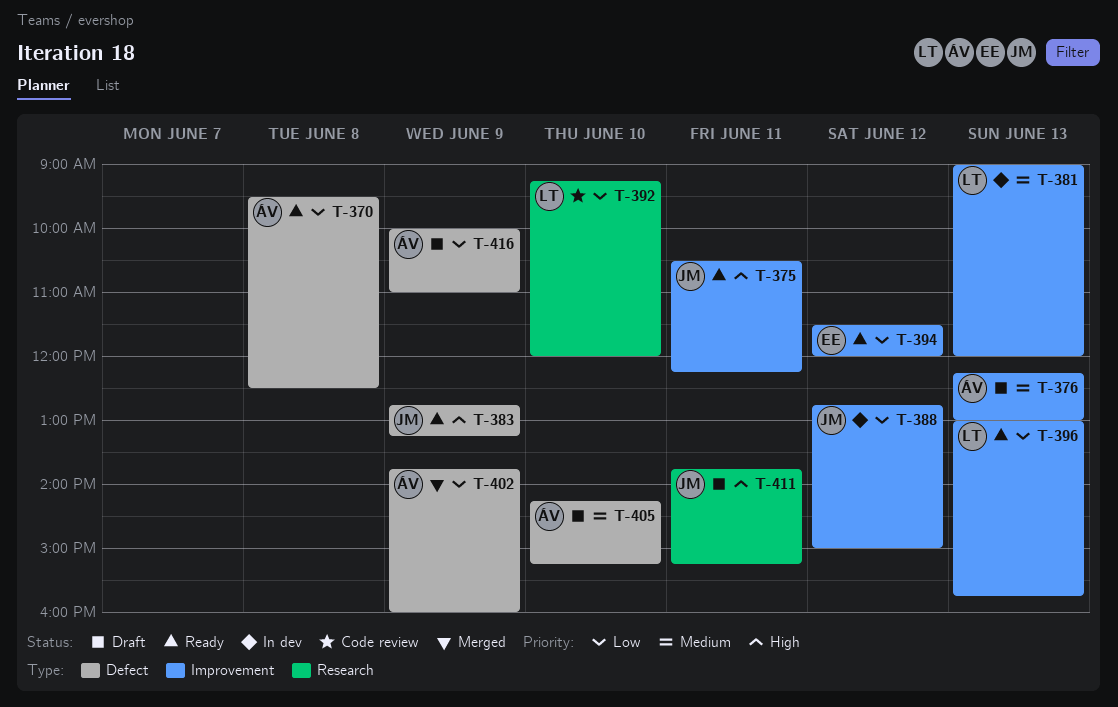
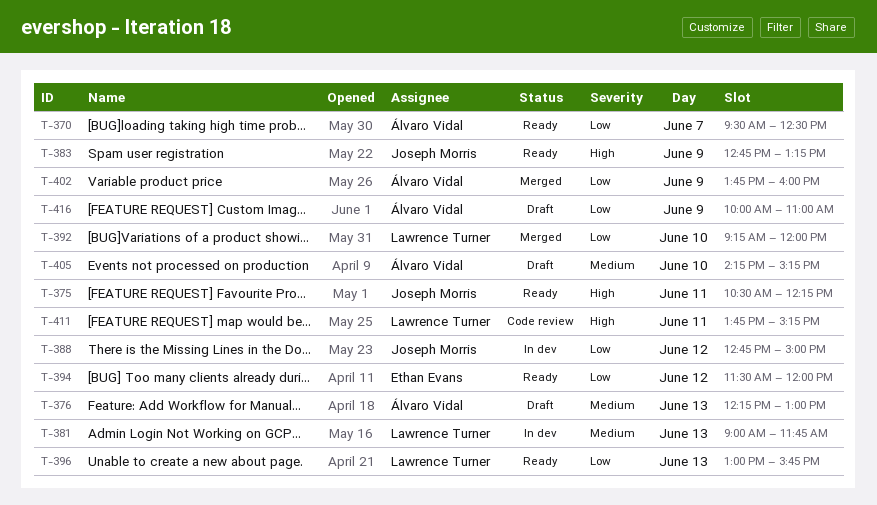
T-370, day: Jun 8 -> Jun 7
T-381, ends: 12:00 -> 11:45
T-392, status: Code review -> Merged
T-411, status: Draft -> Code review
T-411, owner: Joseph Morris -> Lawrence Turner

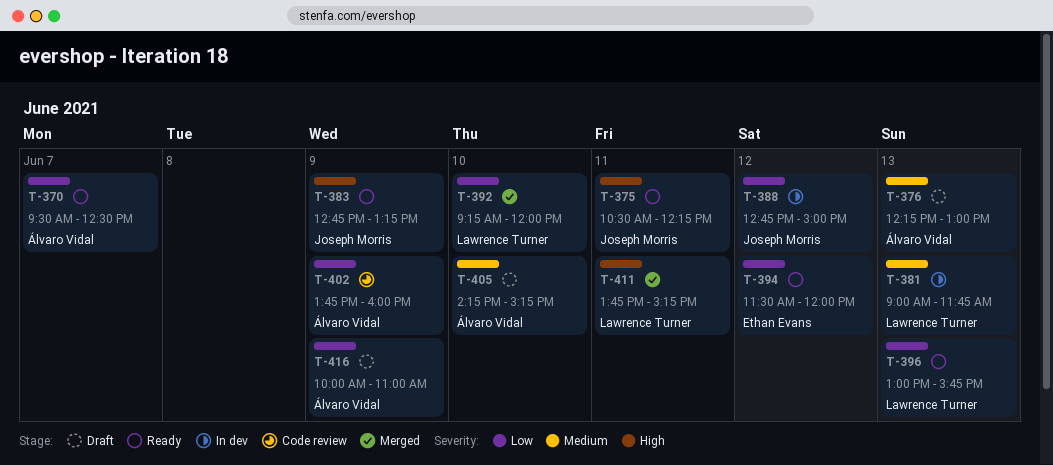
T-402, status: Merged -> Code review
T-411, status: Code review -> Merged

